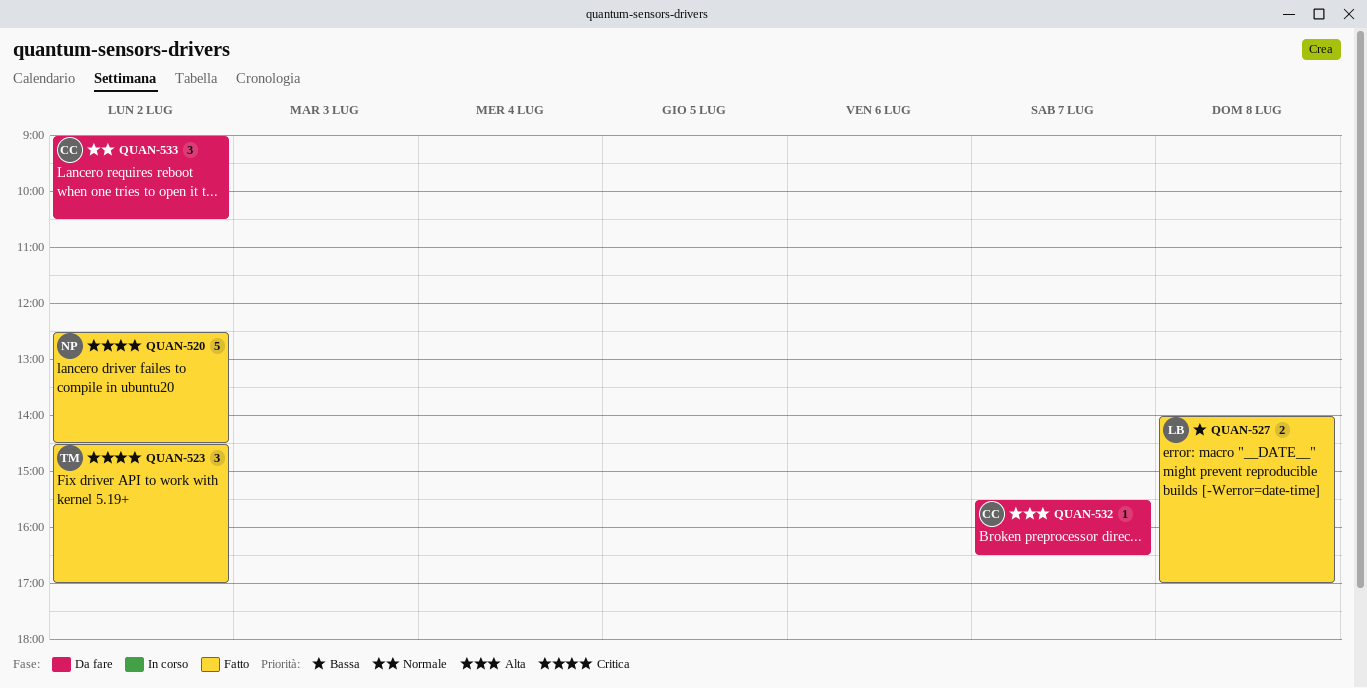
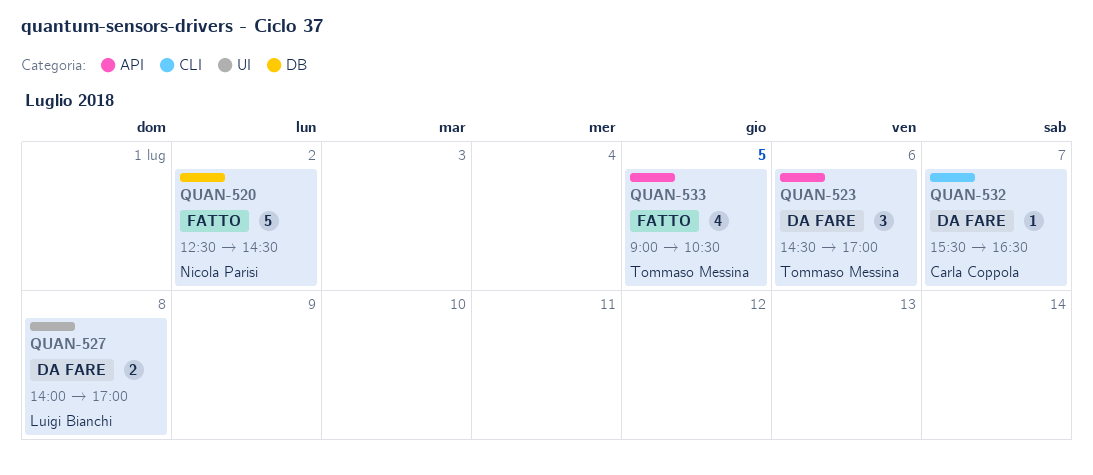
QUAN-523, status: Fatto -> Da fare
QUAN-523, day: Jul 2 -> Jul 6
QUAN-527, status: Fatto -> Da fare
QUAN-533, status: Da fare -> Fatto
QUAN-533, owner: Carla Coppola -> Tommaso Messina
QUAN-533, estimate: 3 -> 4
QUAN-533, day: Jul 2 -> Jul 5

